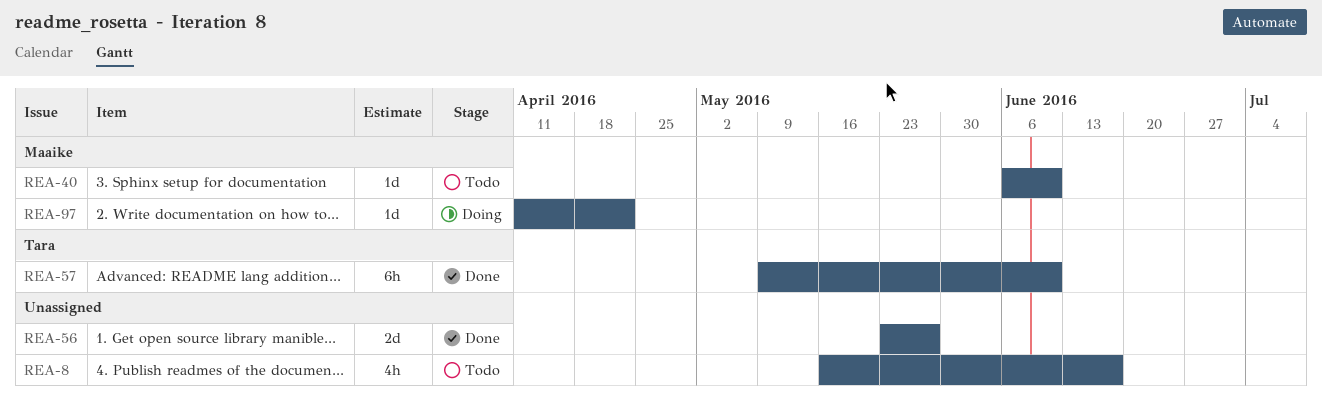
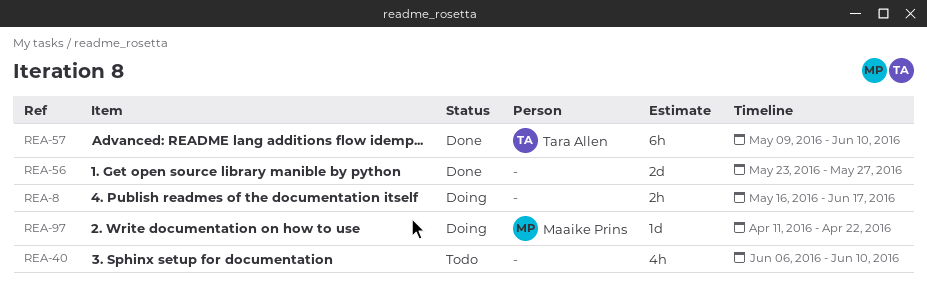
REA-8, status: Todo -> Doing
REA-8, estimate: 4h -> 2h
REA-40, owner: Maaike Prins -> none
REA-40, estimate: 1d -> 4h

